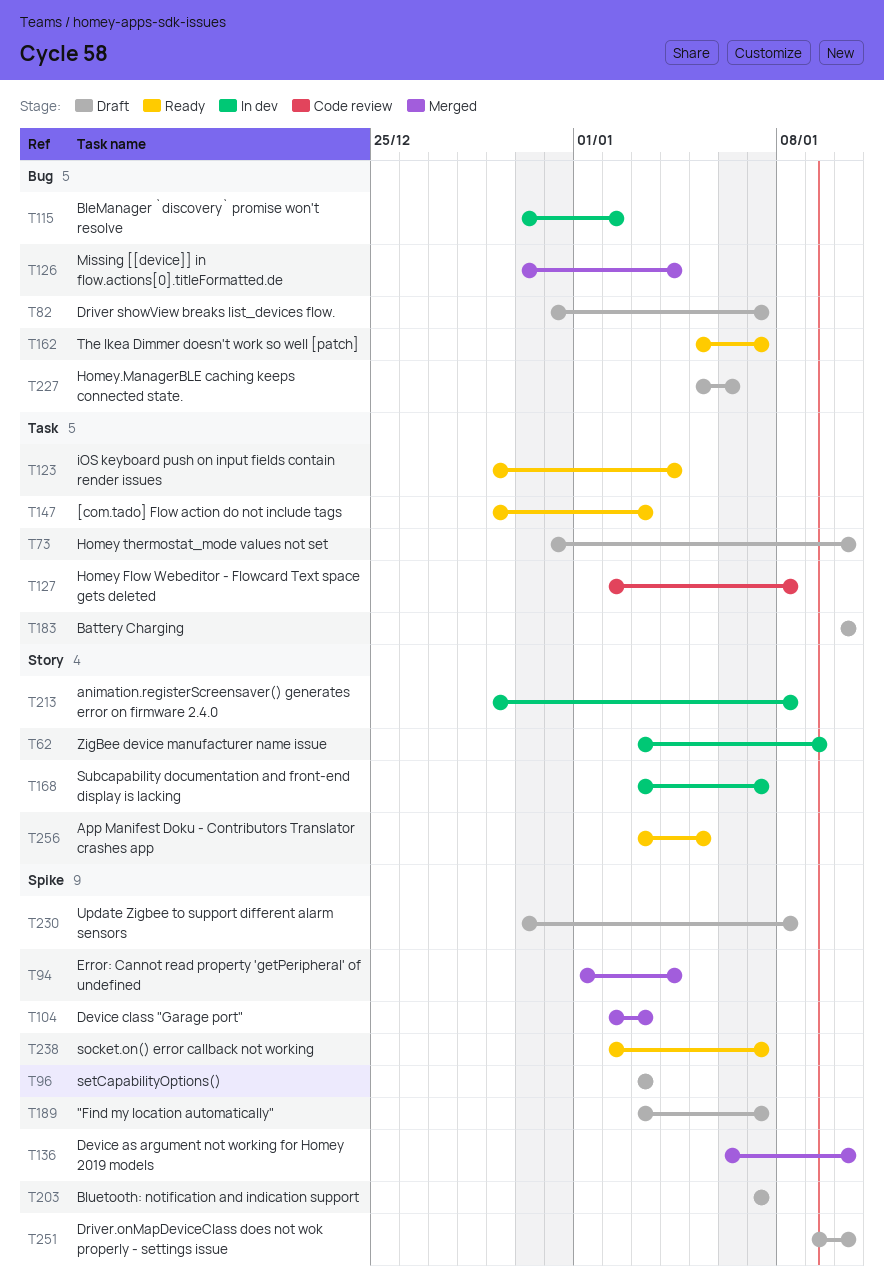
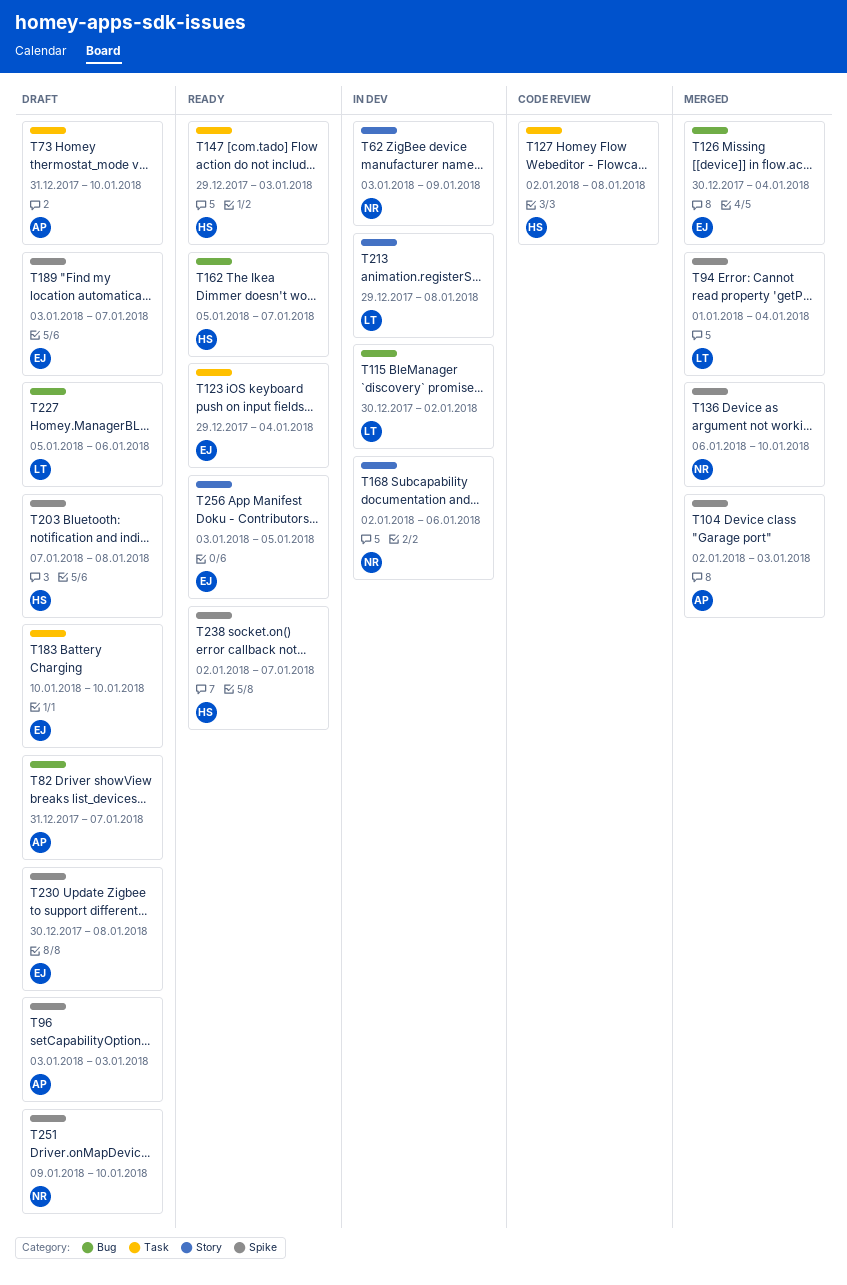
T168, start: Jan 3 -> Jan 2
T168, due: Jan 7 -> Jan 6
T203, due: Jan 7 -> Jan 8

